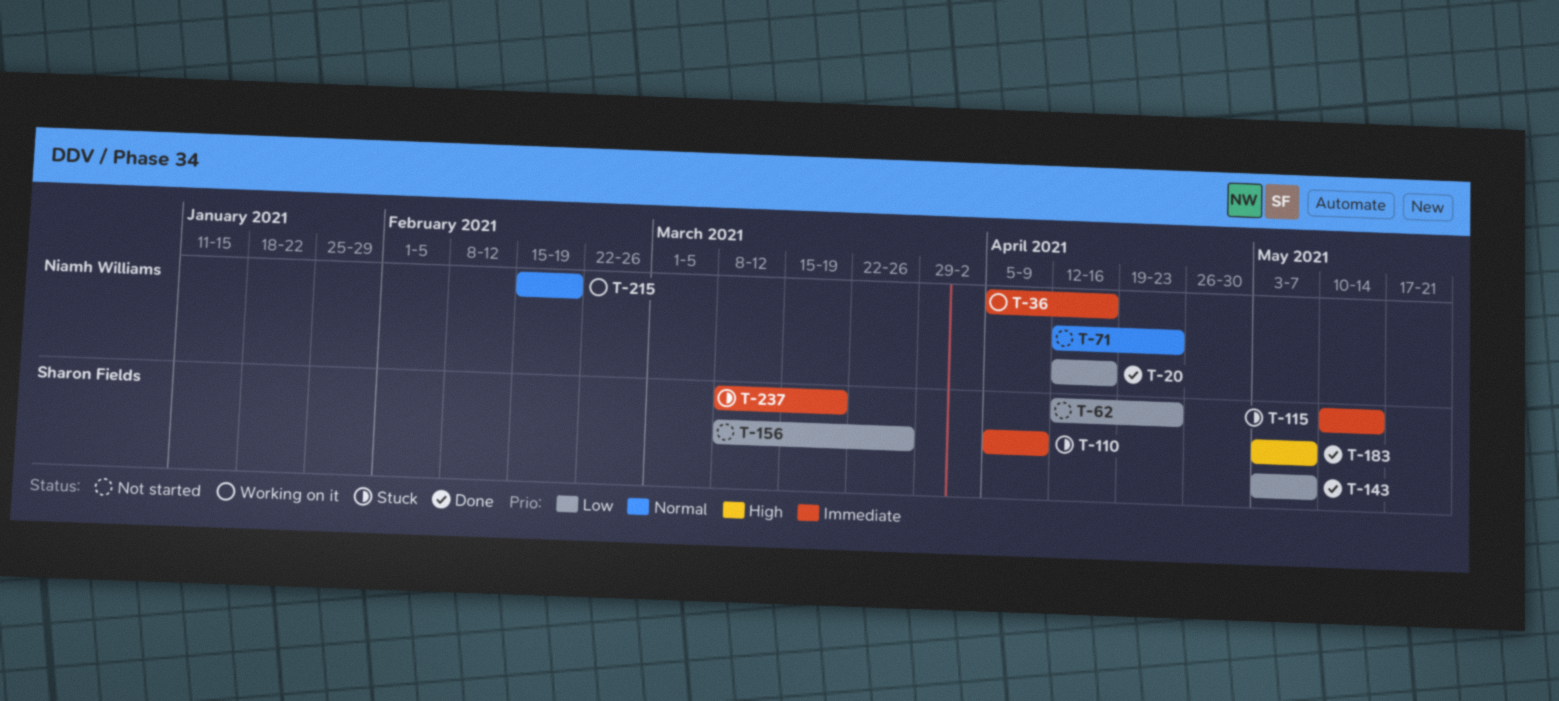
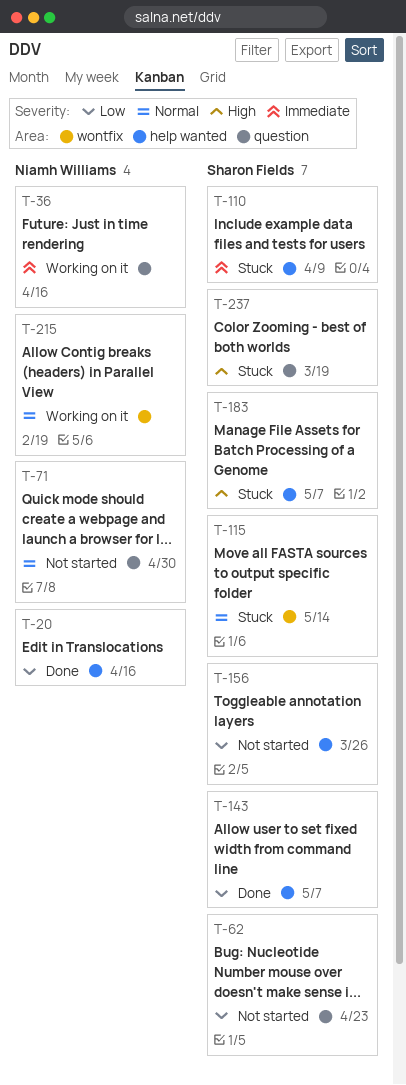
T-71, due: Apr 23 -> Apr 30
T-115, priority: Immediate -> Normal
T-183, status: Done -> Stuck
T-237, priority: Immediate -> High

